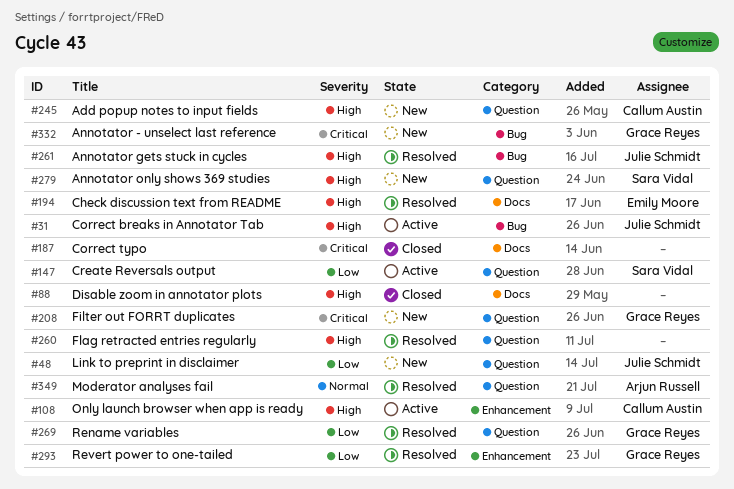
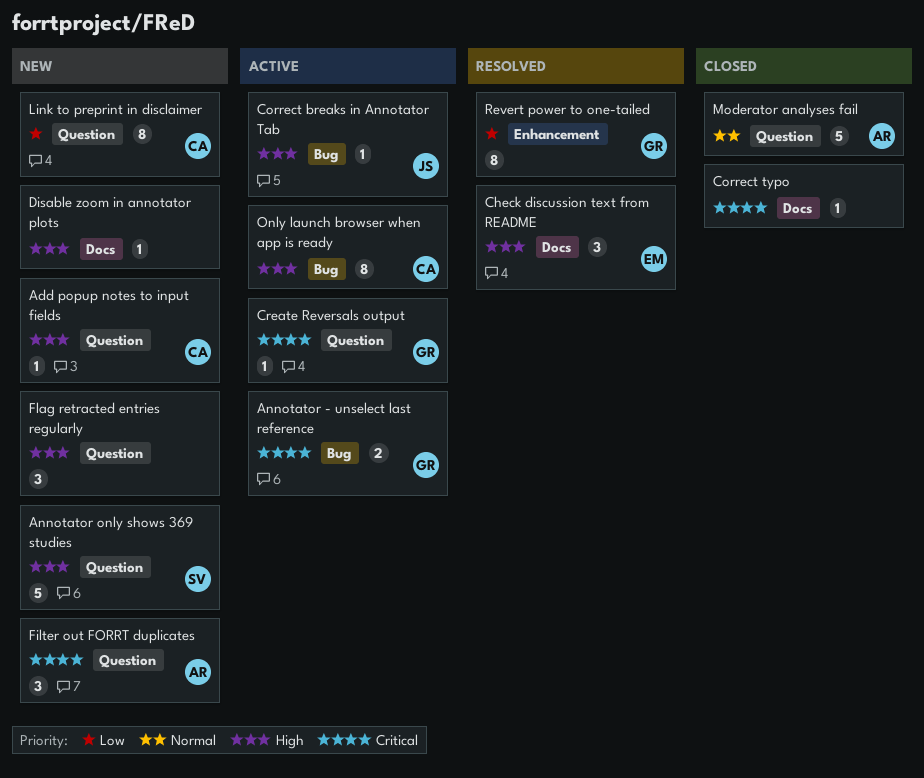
Annotator - unselect last reference, status: New -> Active
Annotator gets stuck in cycles: present -> none
Create Reversals output, owner: Sara Vidal -> Grace Reyes
Create Reversals output, priority: Low -> Critical
Disable zoom in annotator plots, status: Closed -> New
Filter out FORRT duplicates, owner: Grace Reyes -> Arjun Russell
Flag retracted entries regularly, status: Resolved -> New
Link to preprint in disclaimer, owner: Julie Schmidt -> Callum Austin
Moderator analyses fail, status: Resolved -> Closed
Only launch browser when app is ready, label: Enhancement -> Bug
Rename variables: present -> none

